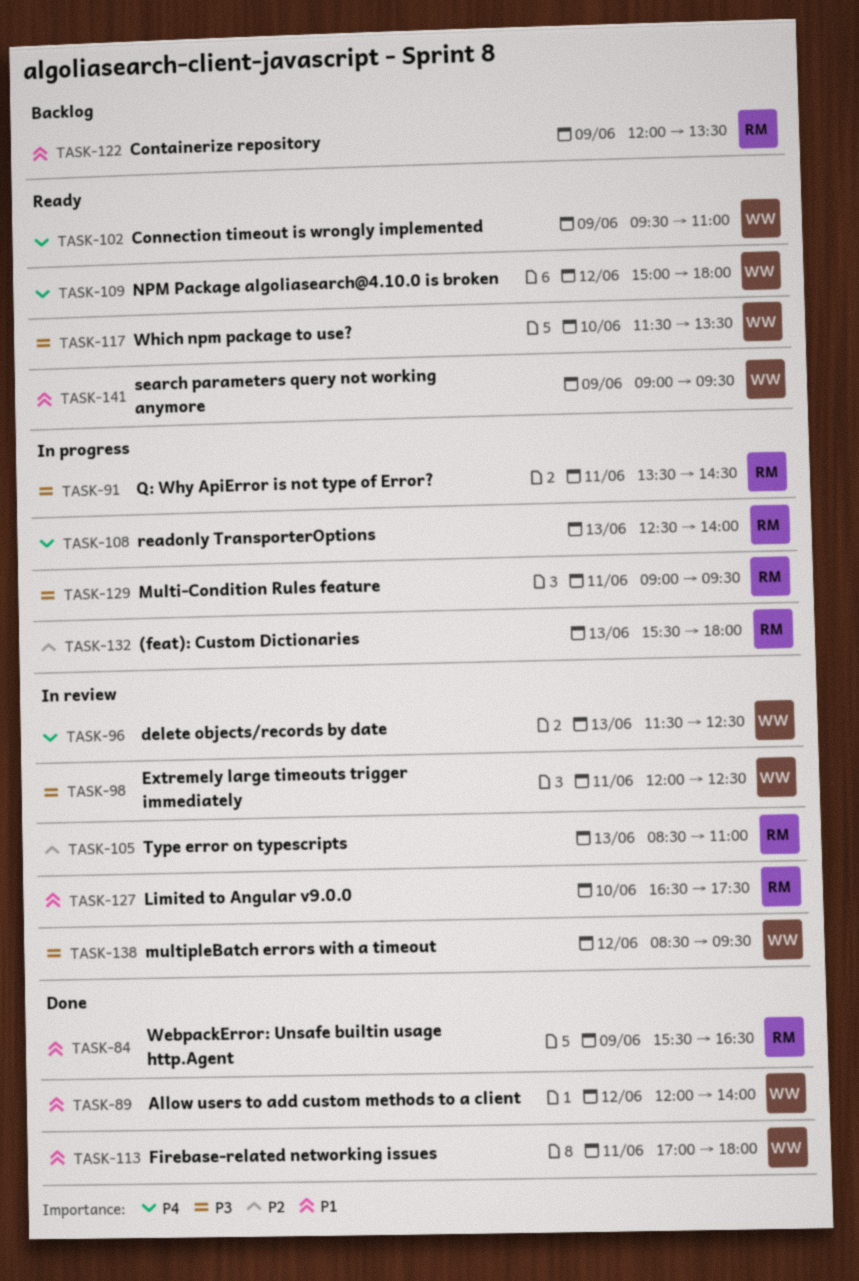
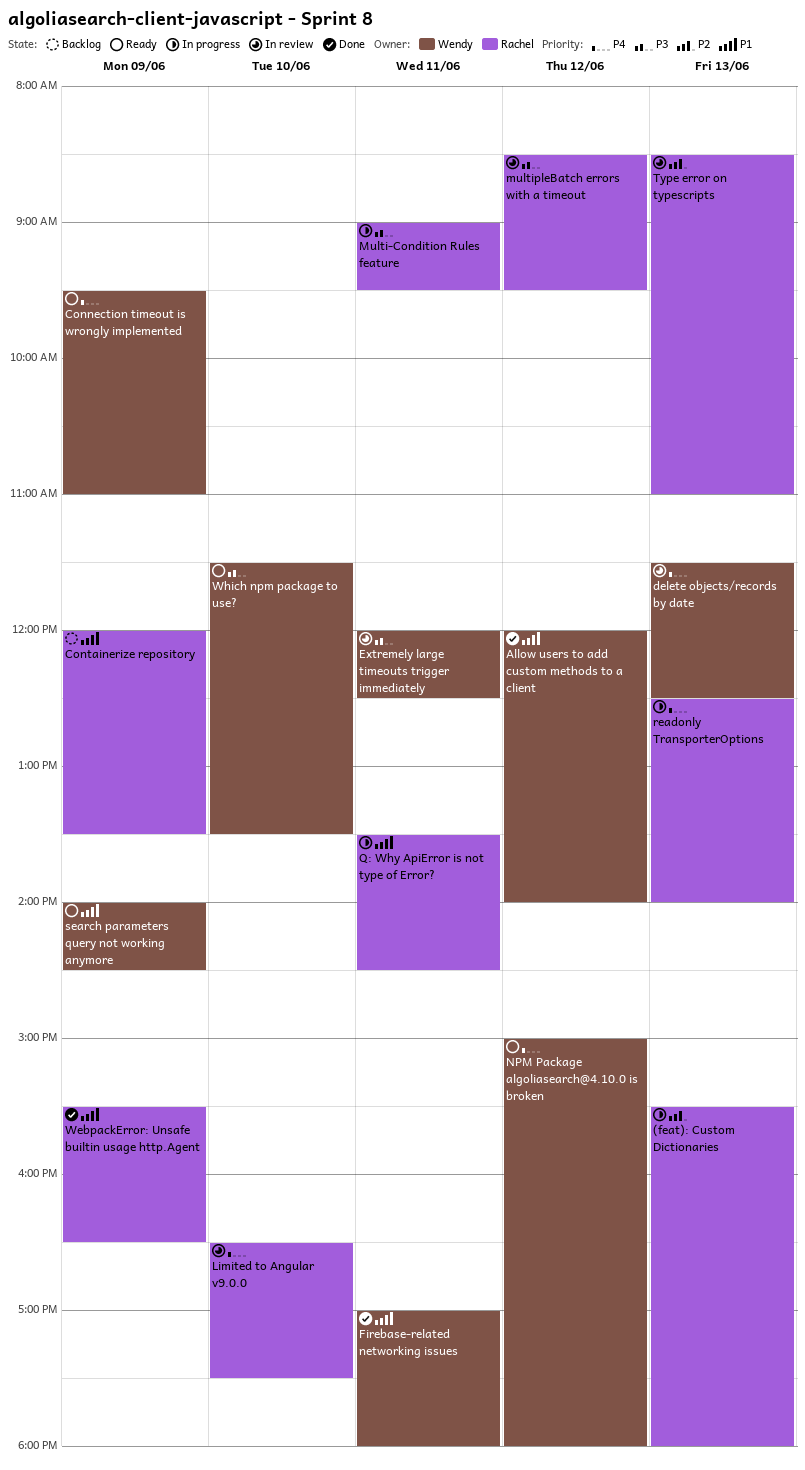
Limited to Angular v9.0.0, priority: P1 -> P4
multipleBatch errors with a timeout, owner: Wendy -> Rachel
Q: Why ApiError is not type of Error?, priority: P3 -> P1
search parameters query not working anymore, begins: 09:00 -> 14:00
search parameters query not working anymore, ends: 09:30 -> 14:30

